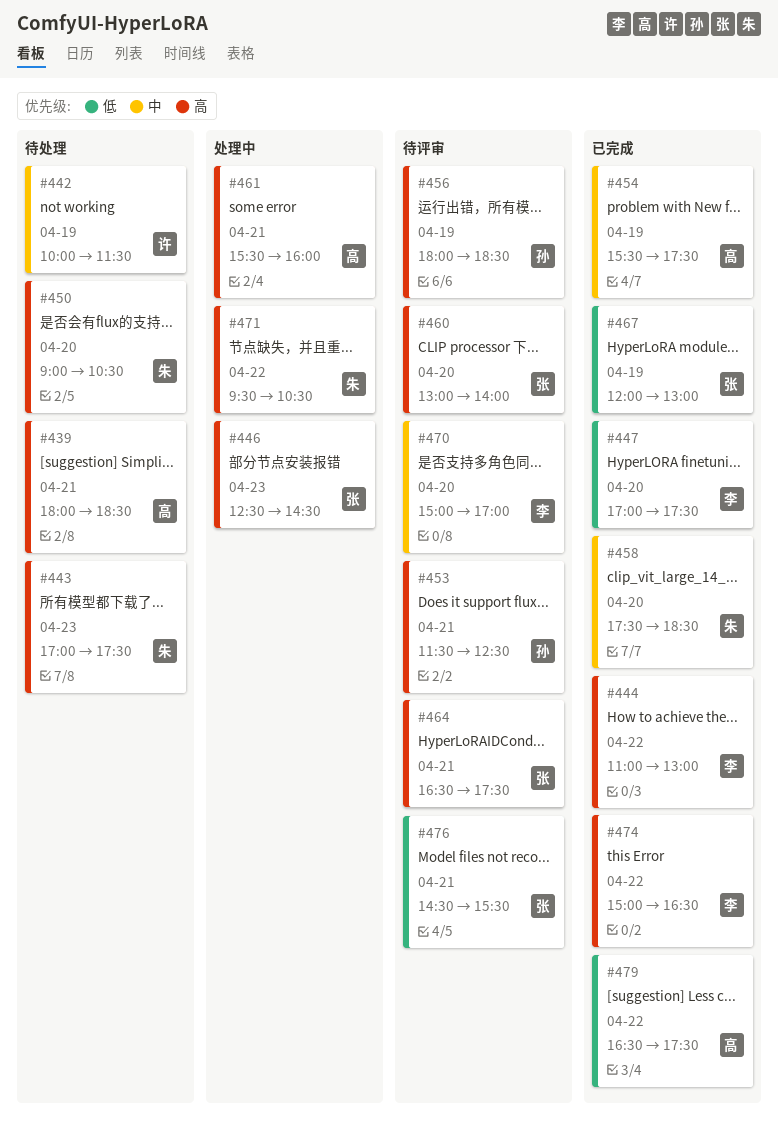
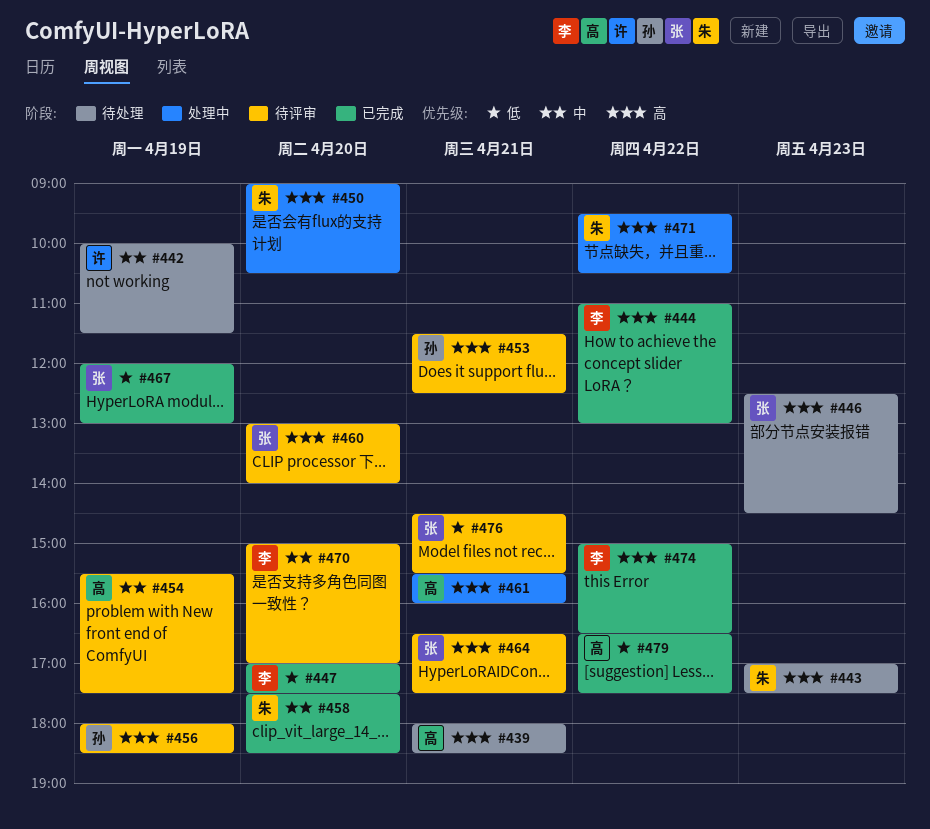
#446, status: 处理中 -> 待处理
#450, status: 待处理 -> 处理中
#454, status: 已完成 -> 待评审

